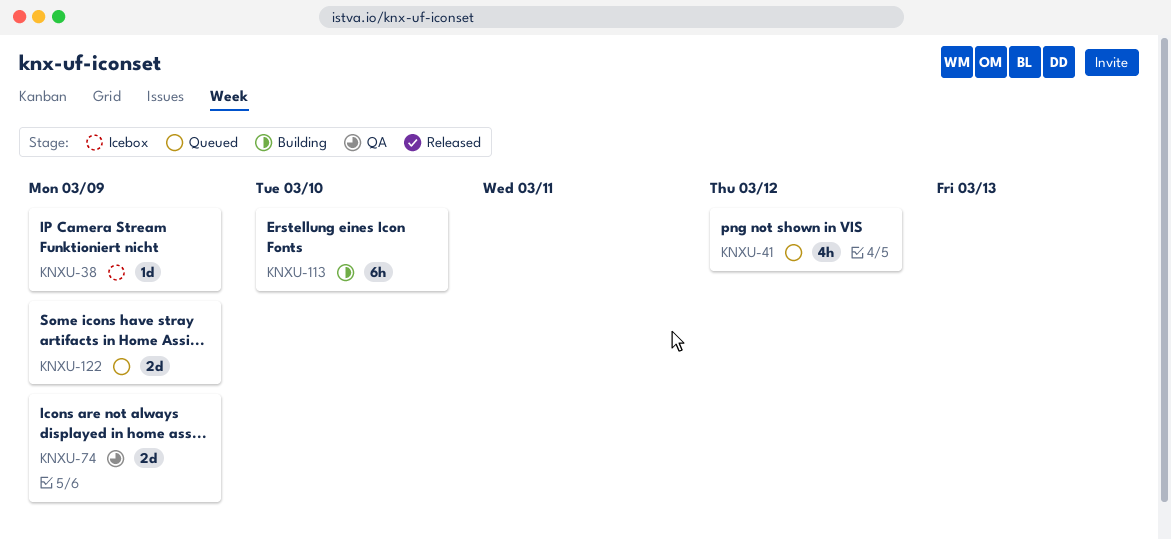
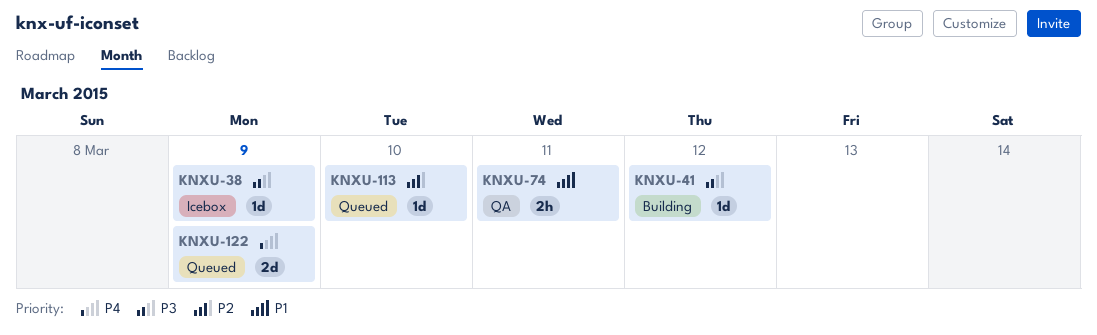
KNXU-41, status: Queued -> Building
KNXU-41, estimate: 4h -> 1d
KNXU-74, estimate: 2d -> 2h
KNXU-74, due: Mar 9 -> Mar 11
KNXU-113, status: Building -> Queued
KNXU-113, estimate: 6h -> 1d

